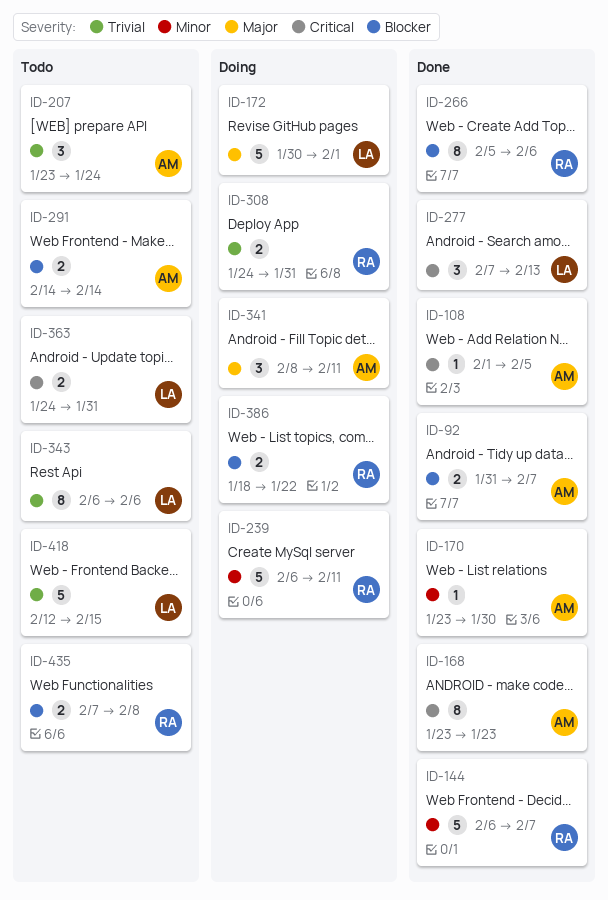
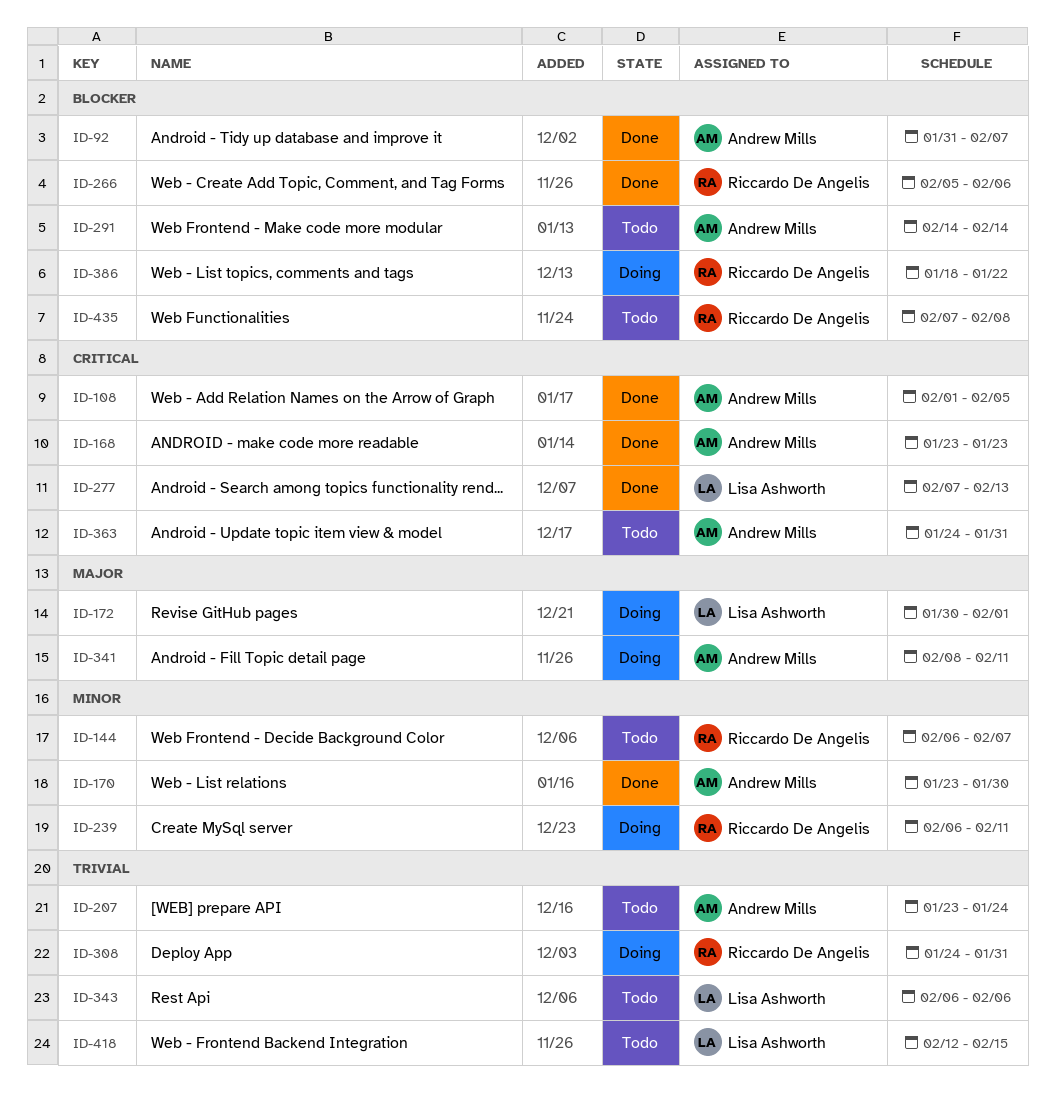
ID-144, status: Done -> Todo
ID-363, owner: Lisa Ashworth -> Andrew Mills

